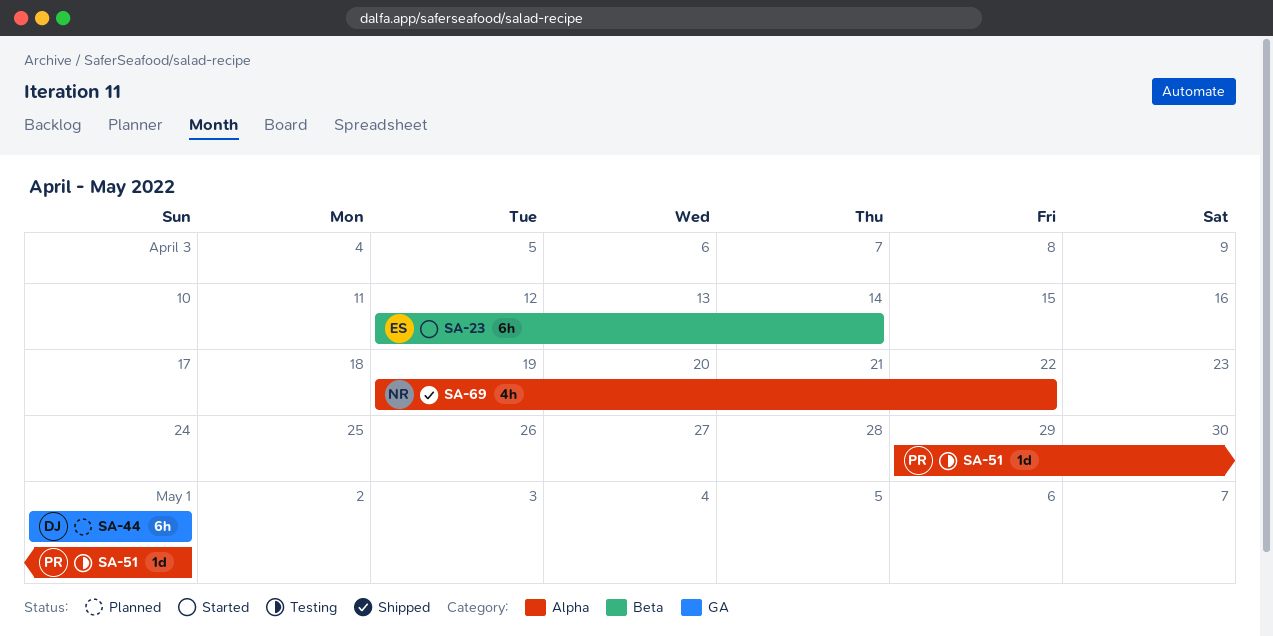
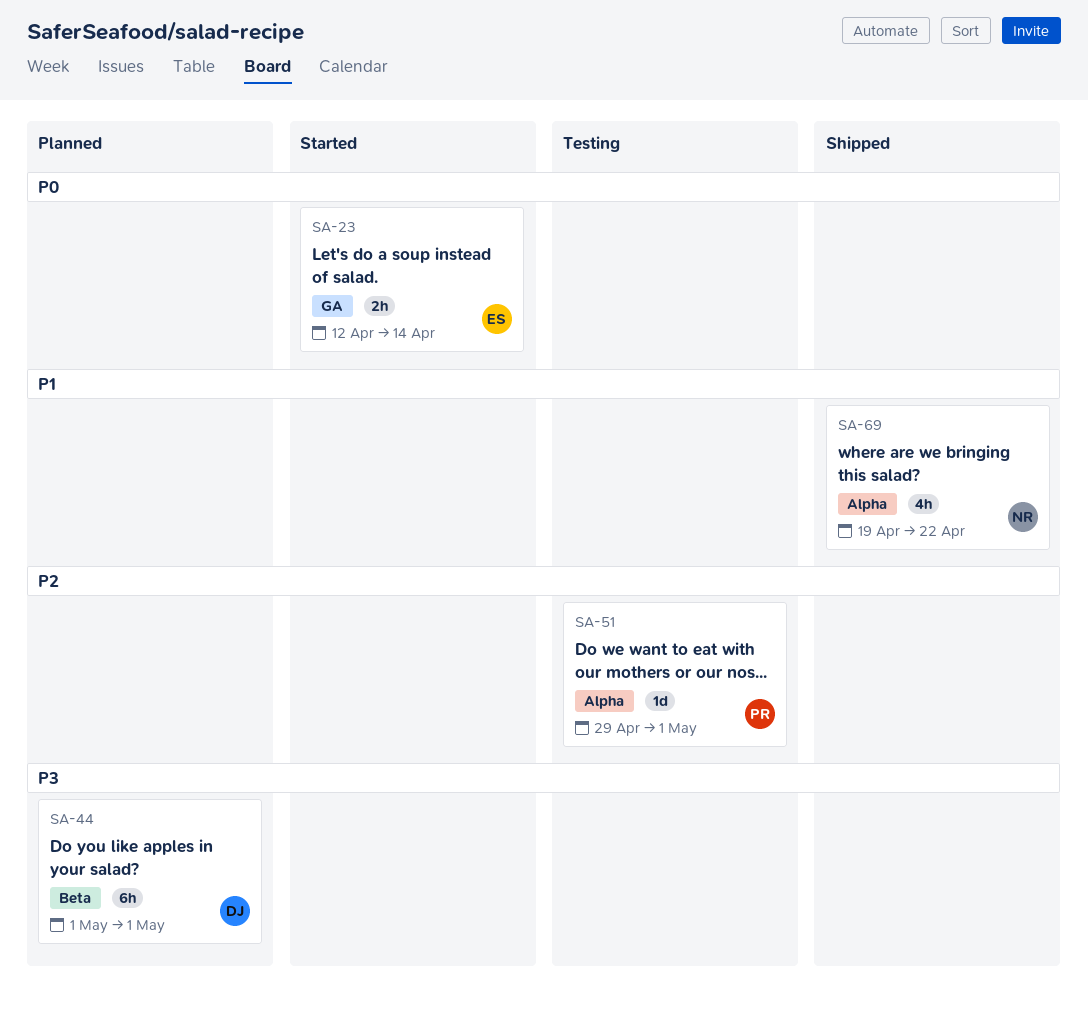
SA-23, label: Beta -> GA
SA-23, estimate: 6h -> 2h
SA-44, label: GA -> Beta

